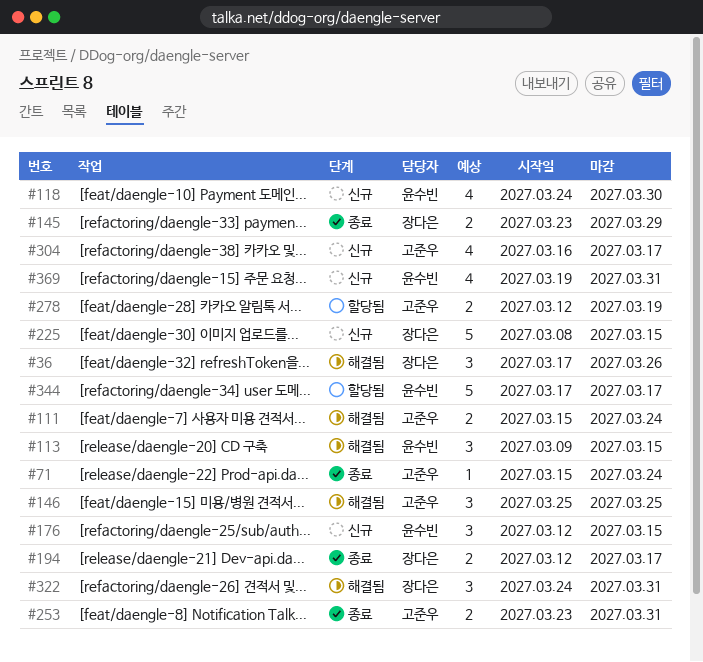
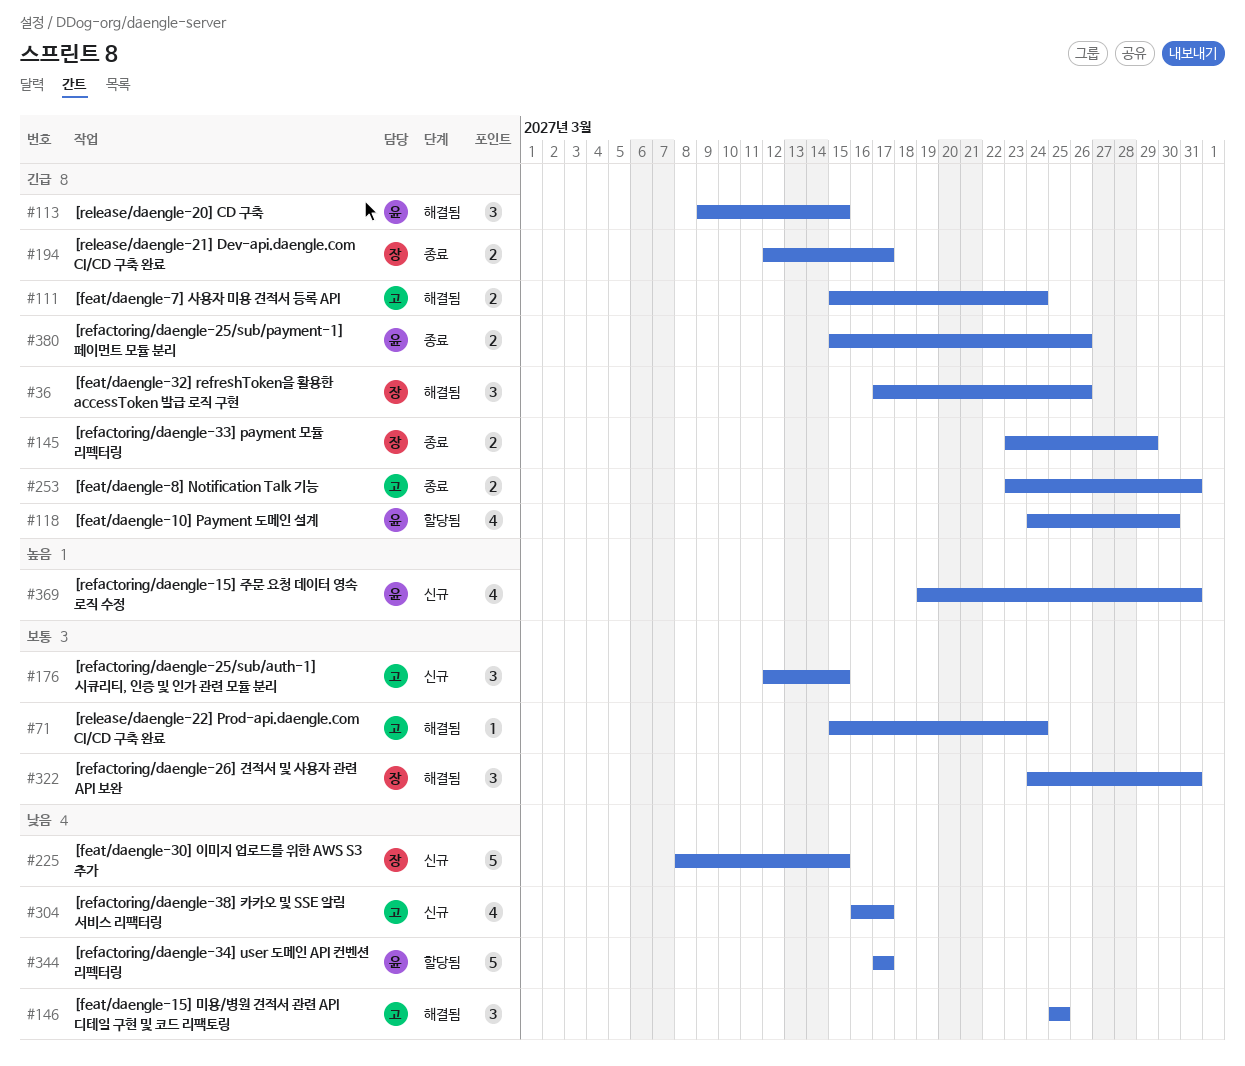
#71, status: 종료 -> 해결됨
#118, status: 신규 -> 할당됨
#176, owner: 윤수빈 -> 고준우
#278: present -> none
#380: none -> present

